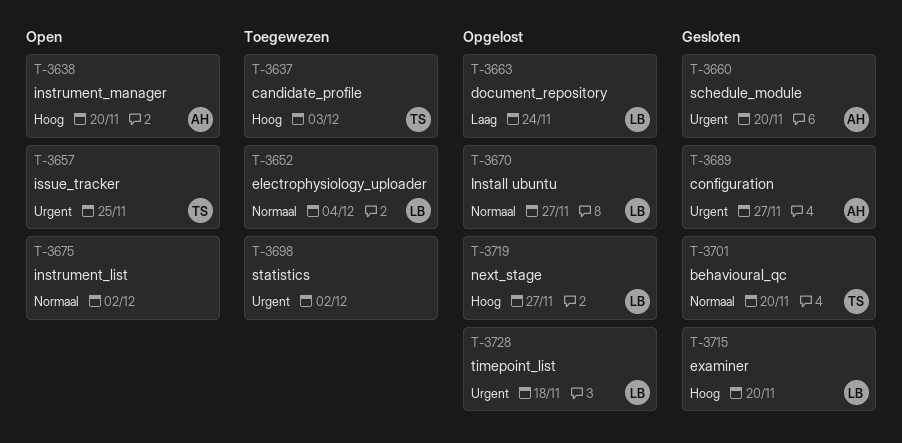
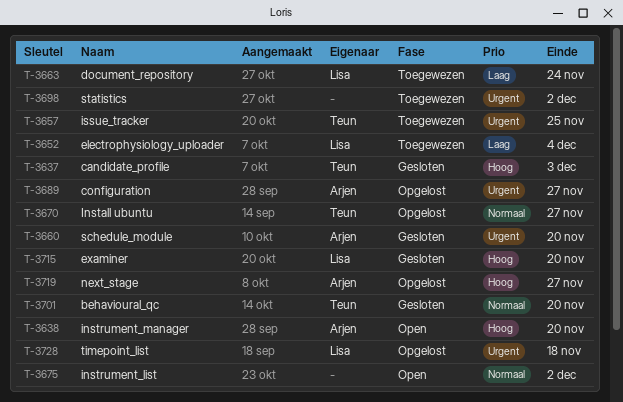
T-3637, status: Toegewezen -> Gesloten
T-3652, priority: Normaal -> Laag
T-3657, status: Open -> Toegewezen
T-3663, status: Opgelost -> Toegewezen
T-3670, owner: Lisa -> Teun
T-3689, status: Gesloten -> Opgelost
T-3719, owner: Lisa -> Arjen

